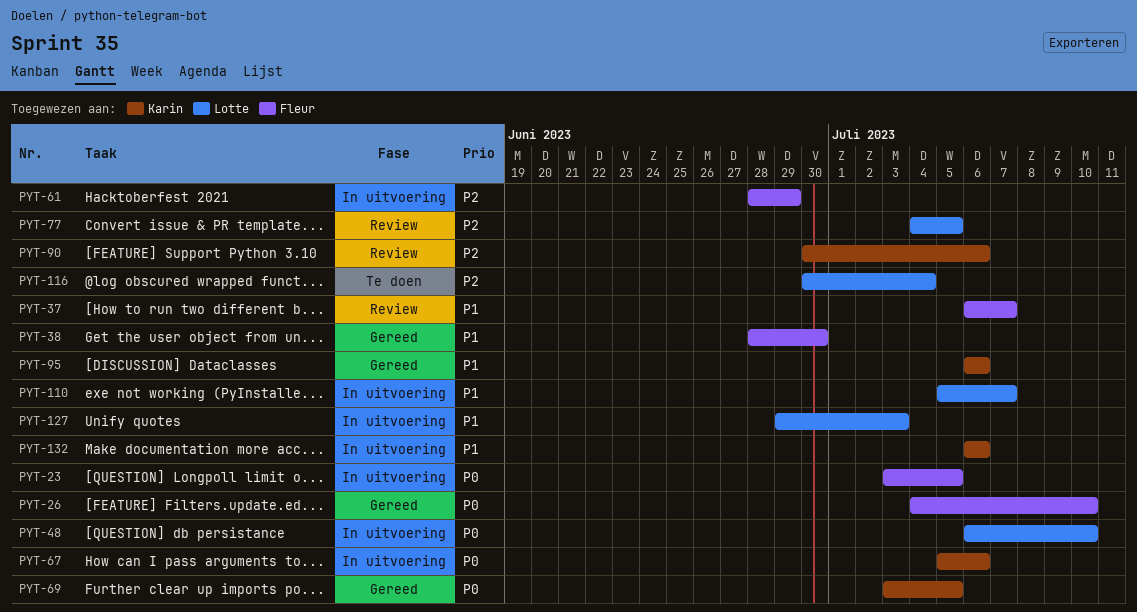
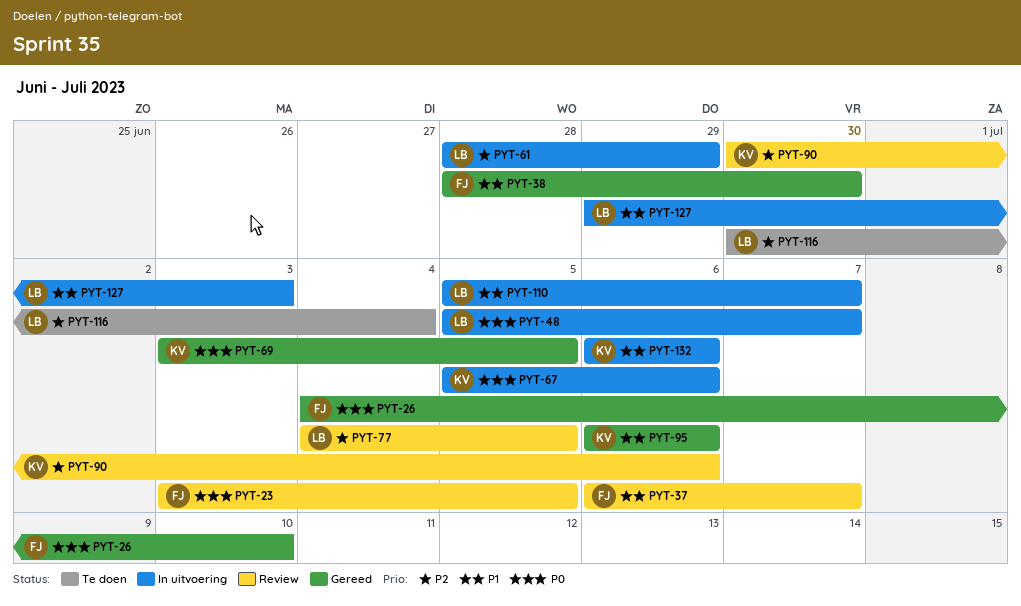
PYT-23, status: In uitvoering -> Review
PYT-48, start: Jul 6 -> Jul 5
PYT-48, due: Jul 10 -> Jul 7
PYT-61, owner: Fleur -> Lotte

